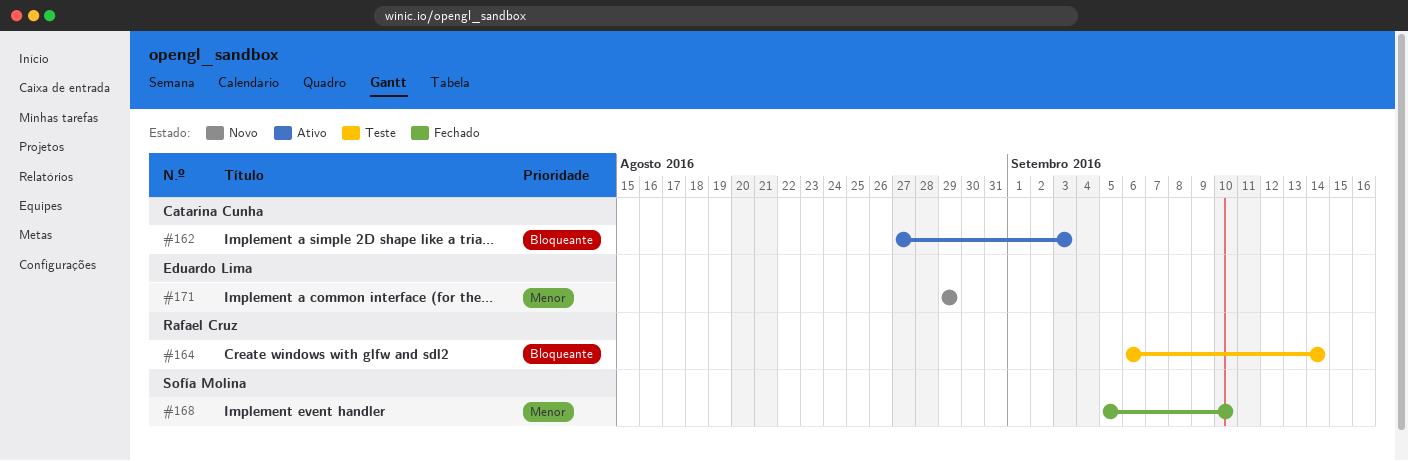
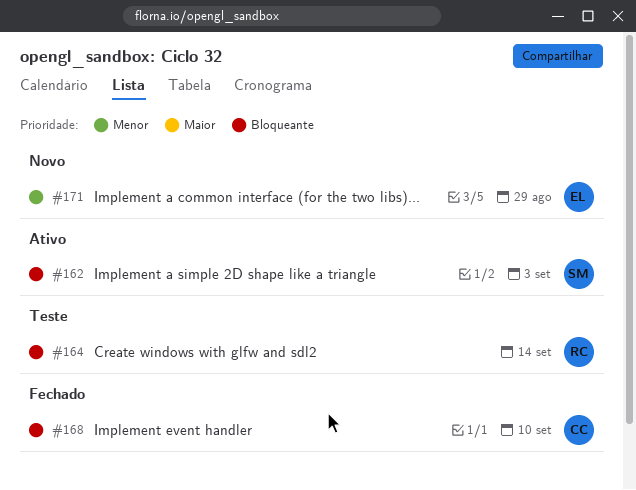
#162, owner: Catarina Cunha -> Sofía Molina
#168, owner: Sofía Molina -> Catarina Cunha
#168, priority: Menor -> Bloqueante

